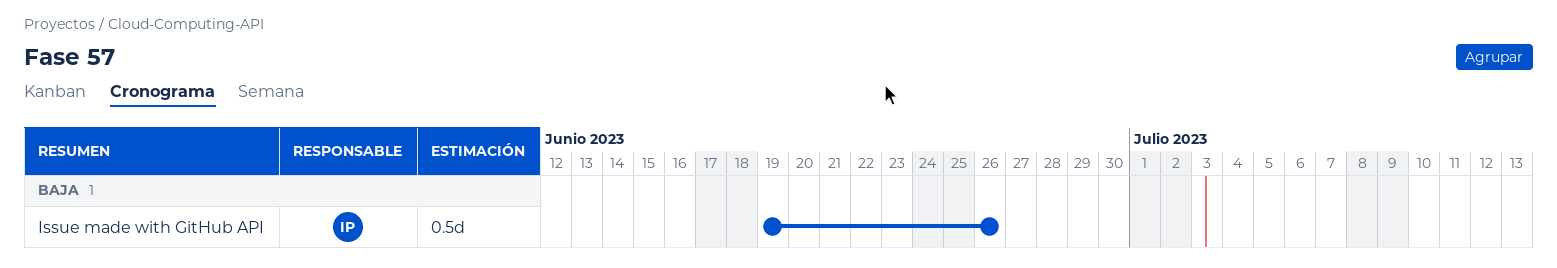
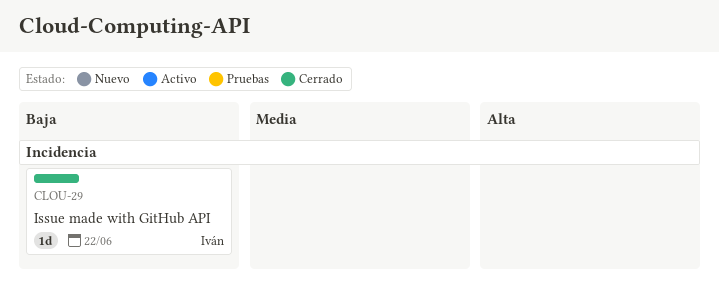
Issue made with GitHub API, estimate: 0.5d -> 1d
Issue made with GitHub API, due: Jun 26 -> Jun 22

